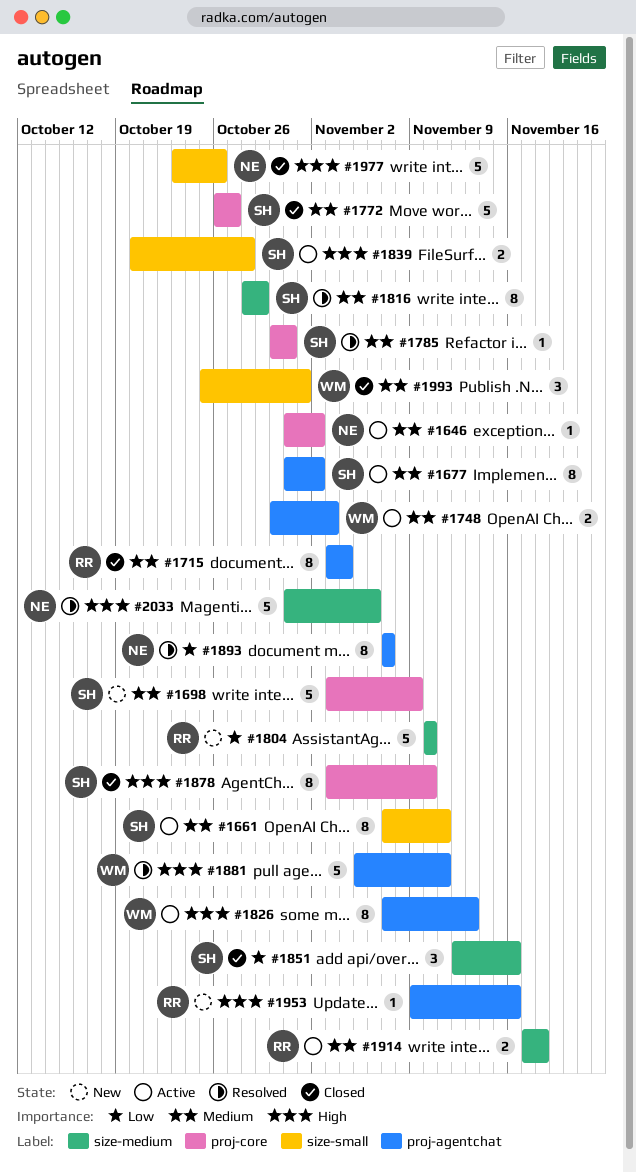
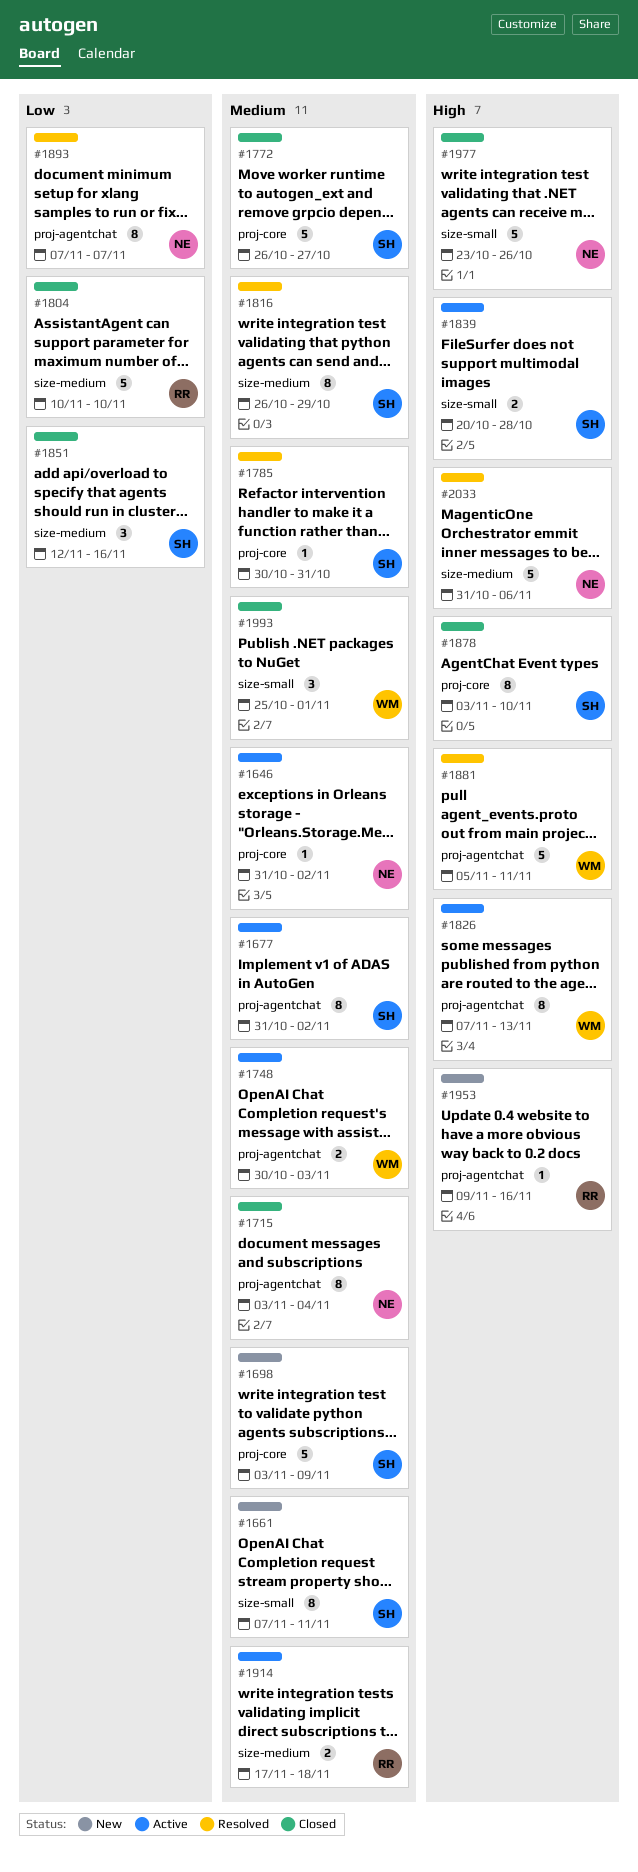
#1661, status: Active -> New
#1715, owner: RR -> NE
#1804, status: New -> Closed
#1816, start: Oct 28 -> Oct 26

